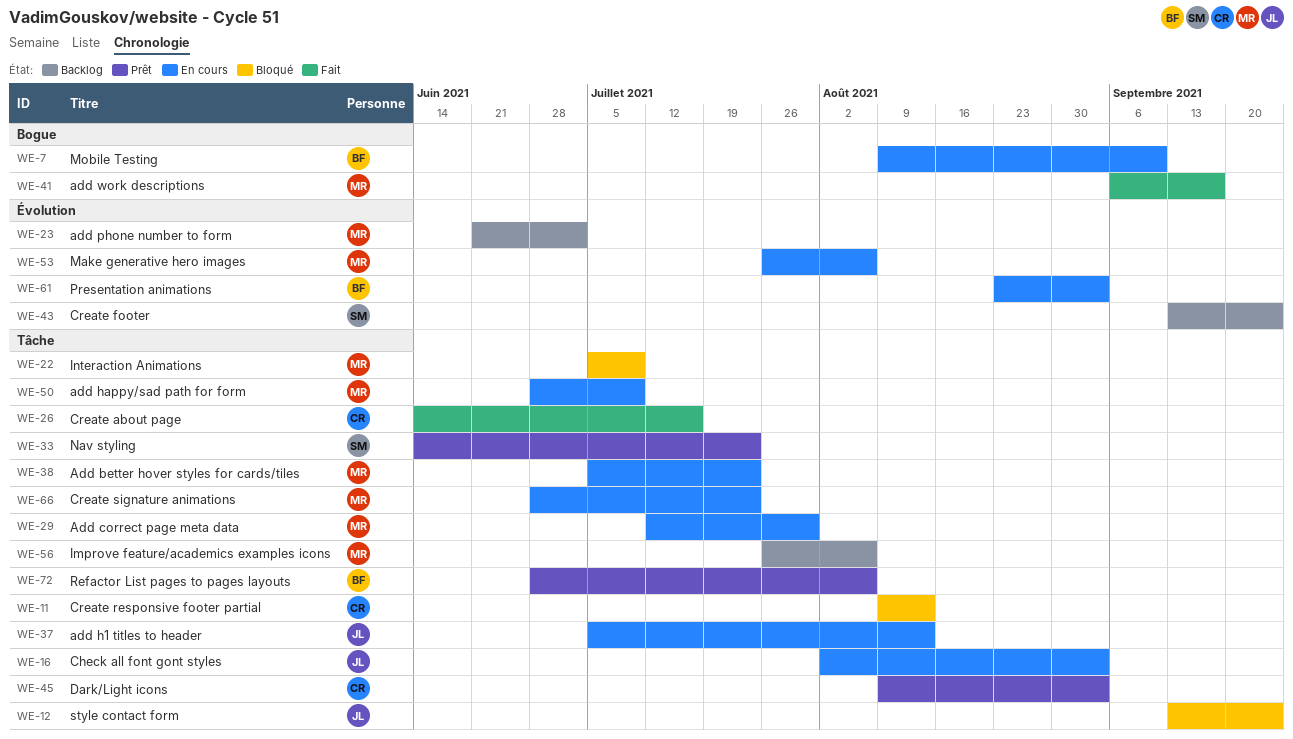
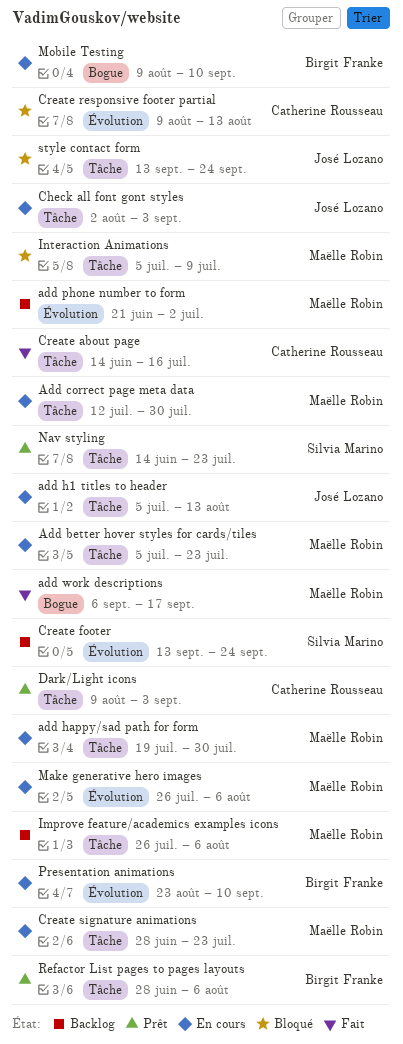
add happy/sad path for form, start: Jun 28 -> Jul 19
add happy/sad path for form, due: Jul 9 -> Jul 30
Create responsive footer partial, label: Tâche -> Évolution
Presentation animations, due: Sep 3 -> Sep 10

